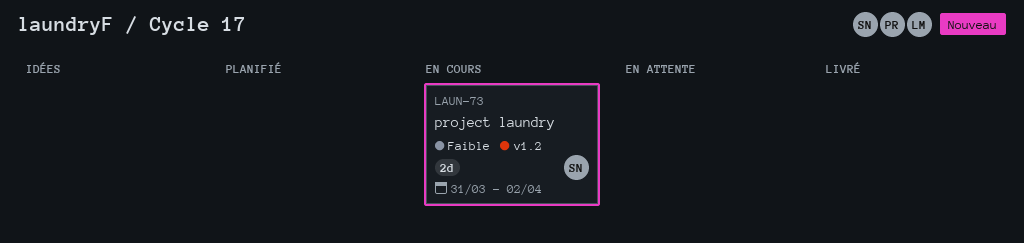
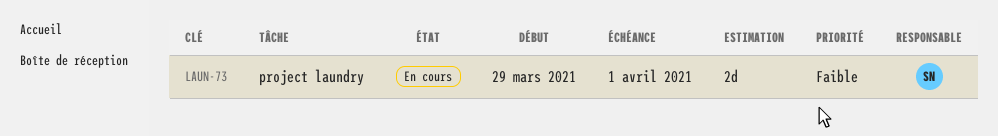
LAUN-73, start: Mar 31 -> Mar 29
LAUN-73, due: Apr 2 -> Apr 1

